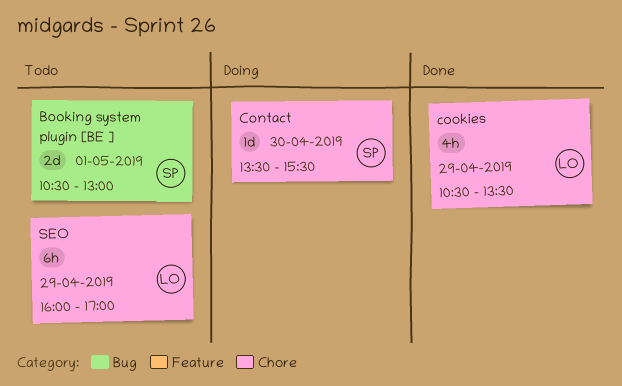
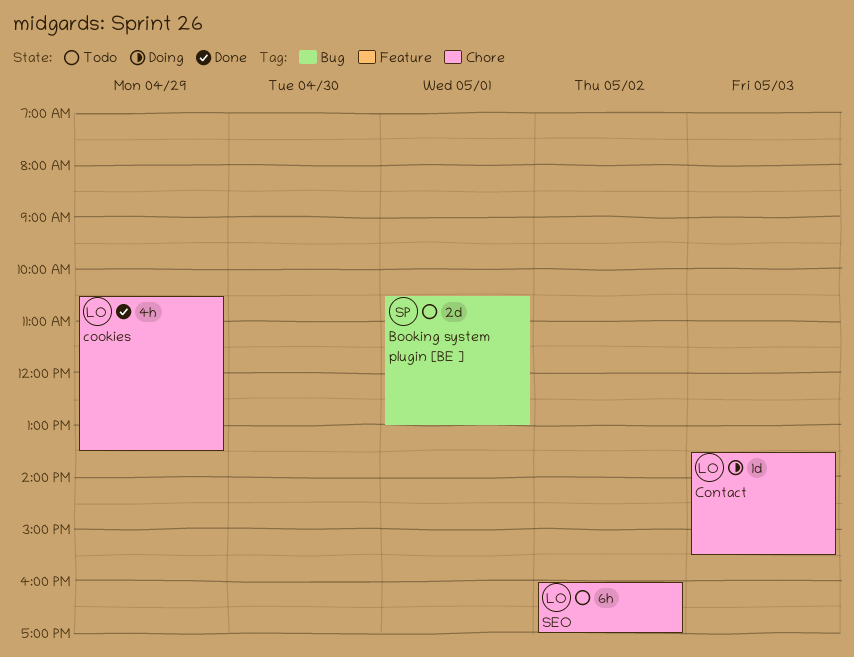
Contact, owner: SP -> LO
Contact, day: Apr 30 -> May 3
SEO, day: Apr 29 -> May 2

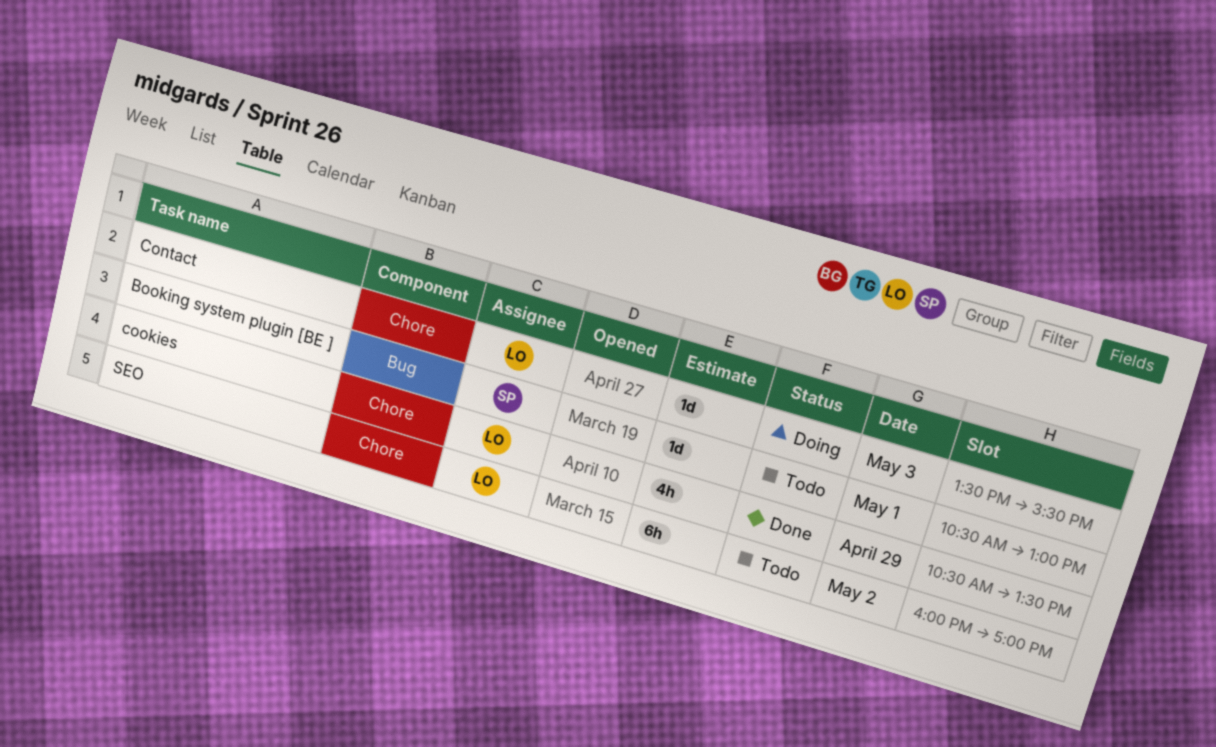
Booking system plugin [BE ], estimate: 2d -> 1d

